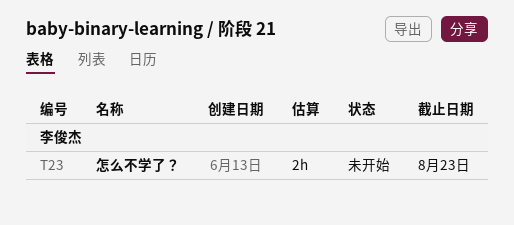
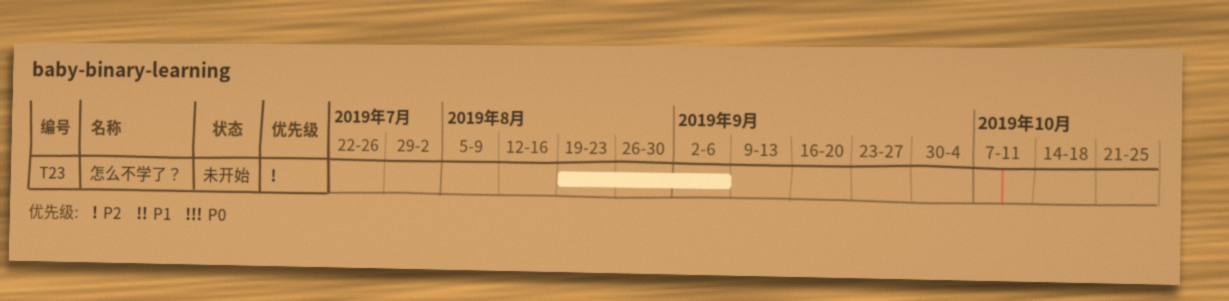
T23, due: Aug 23 -> Sep 6

